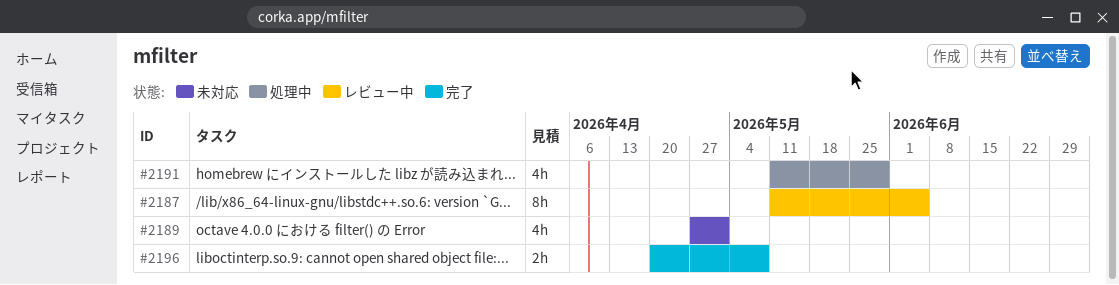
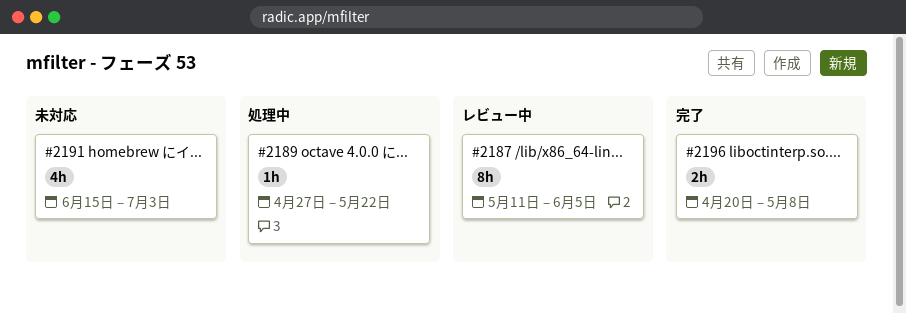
#2189, status: 未対応 -> 処理中
#2189, estimate: 4h -> 1h
#2189, due: May 1 -> May 22
#2191, status: 処理中 -> 未対応
#2191, start: May 11 -> Jun 15
#2191, due: May 29 -> Jul 3

